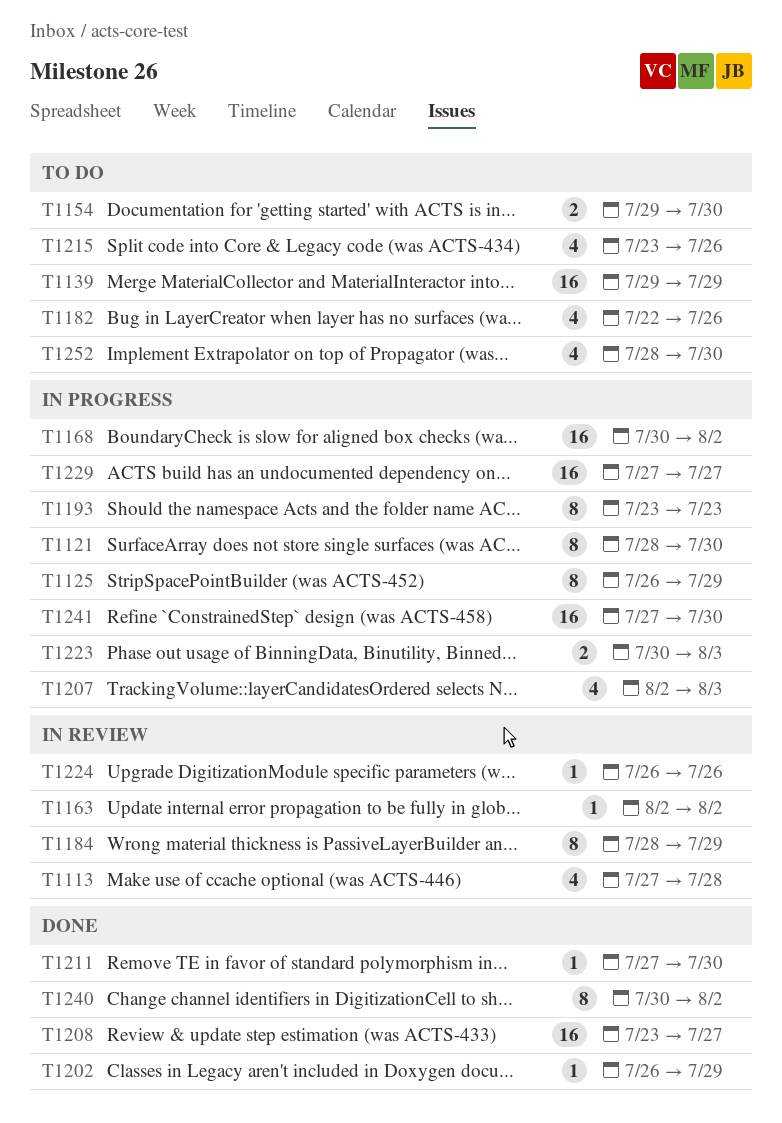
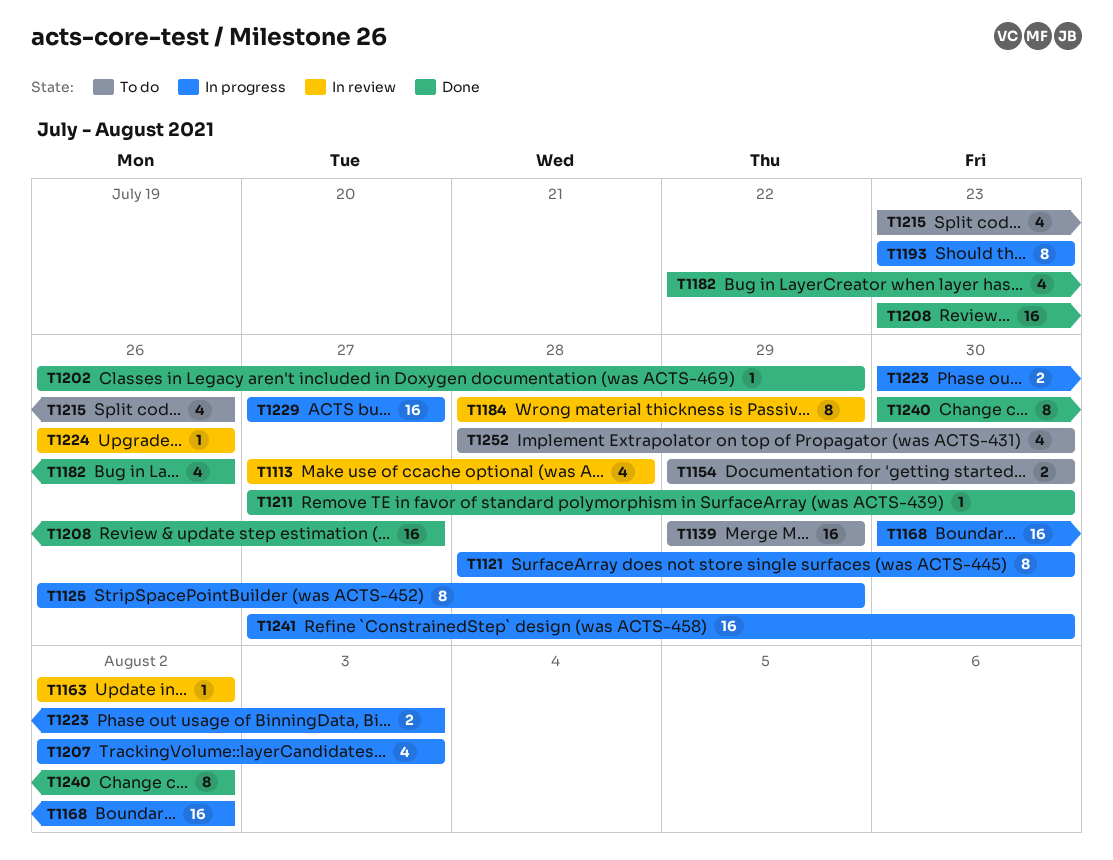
T1182, status: To do -> Done

